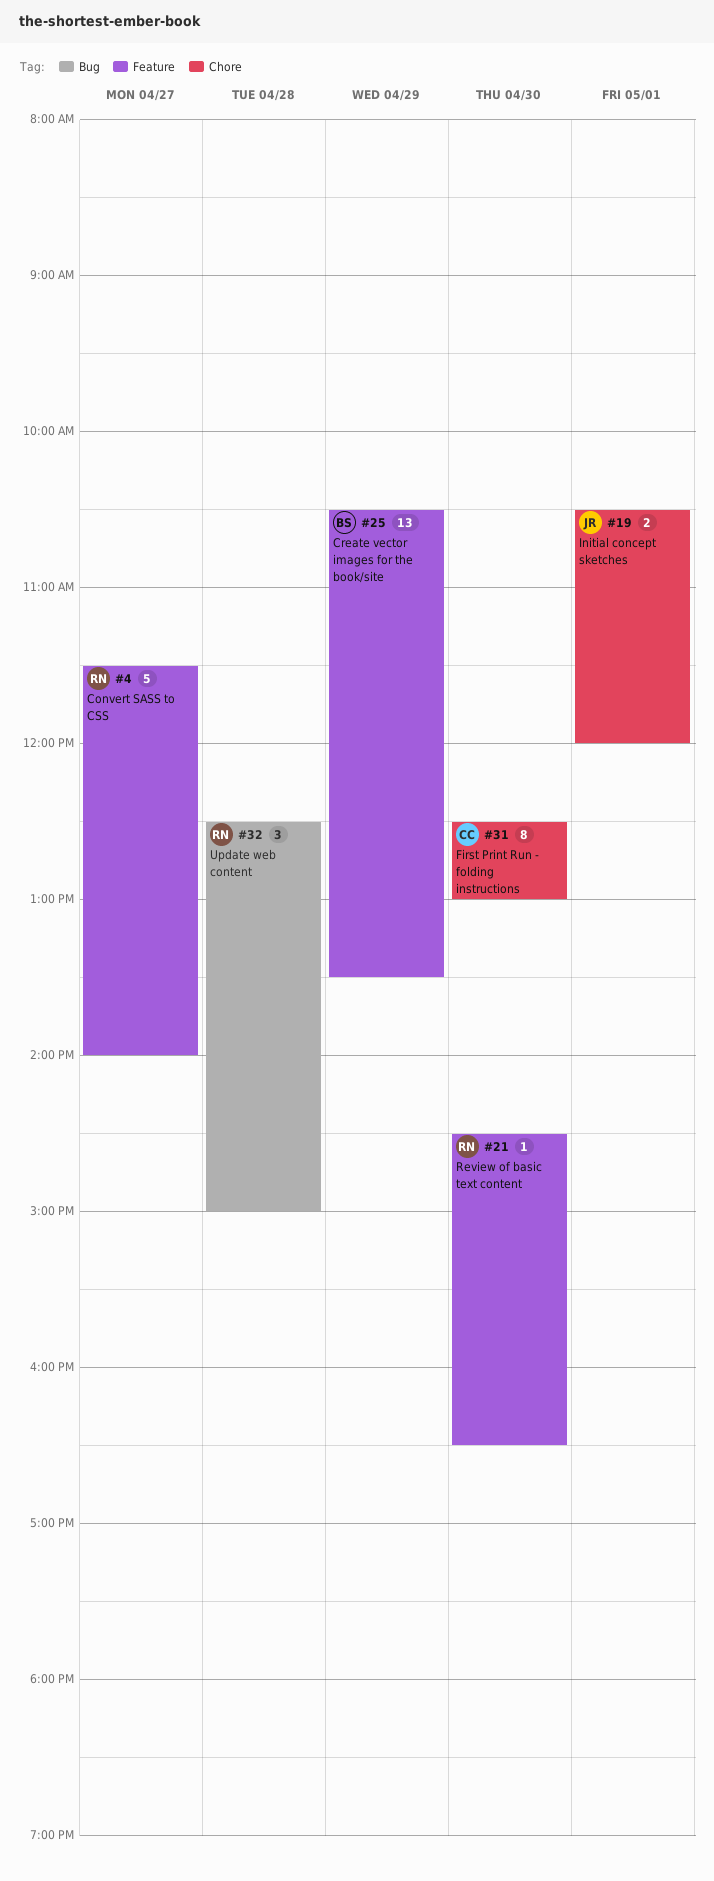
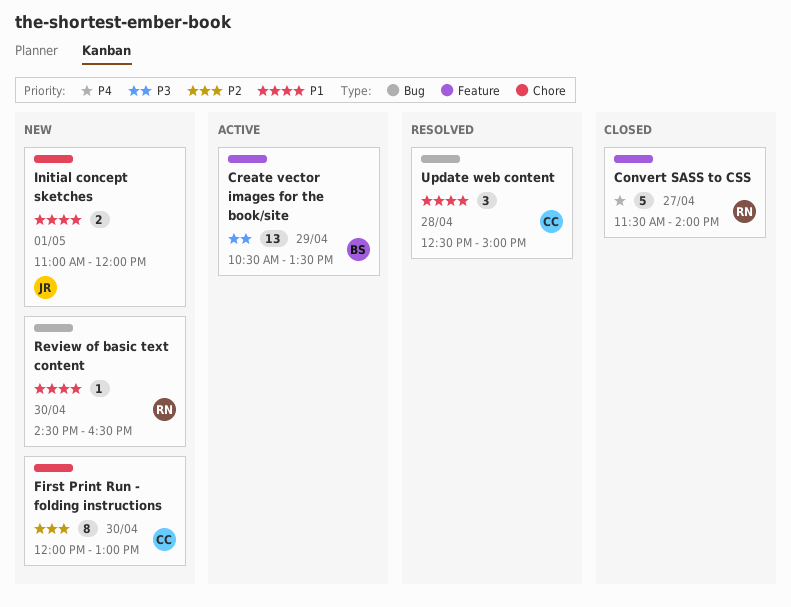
First Print Run - folding instructions, begins: 12:30 -> 12:00
Initial concept sketches, begins: 10:30 -> 11:00
Review of basic text content, label: Feature -> Bug
Update web content, owner: RN -> CC

